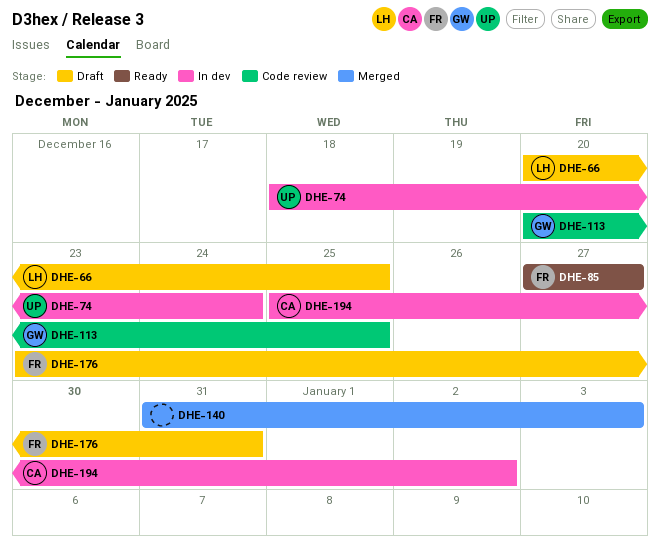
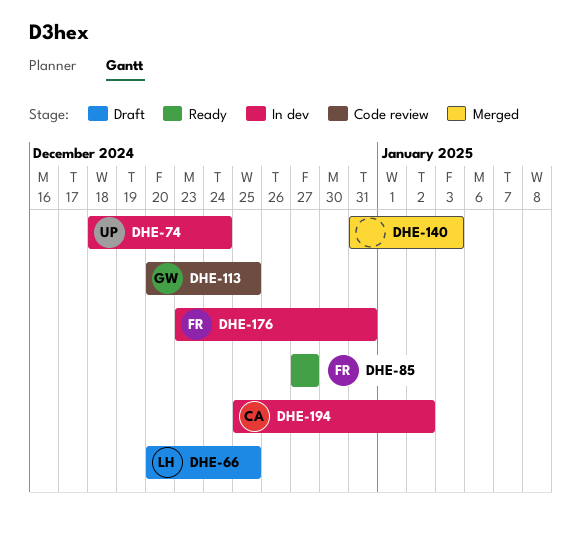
DHE-176, status: Draft -> In dev

